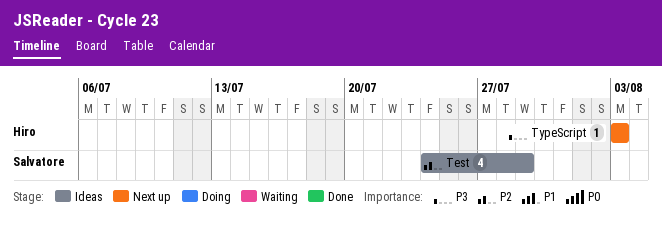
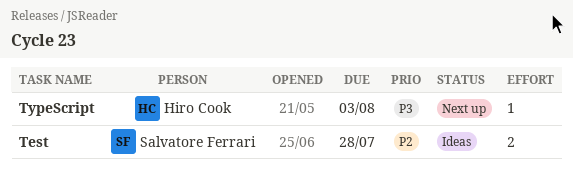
Test, estimate: 4 -> 2
Test, due: Jul 29 -> Jul 28

